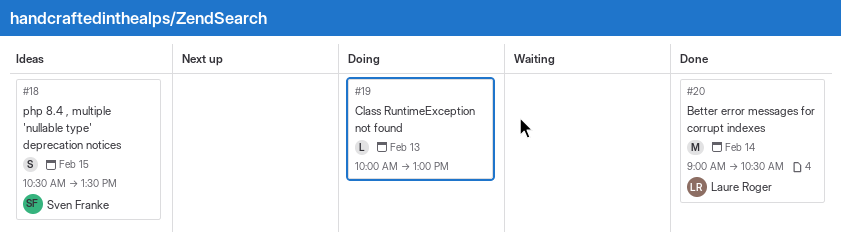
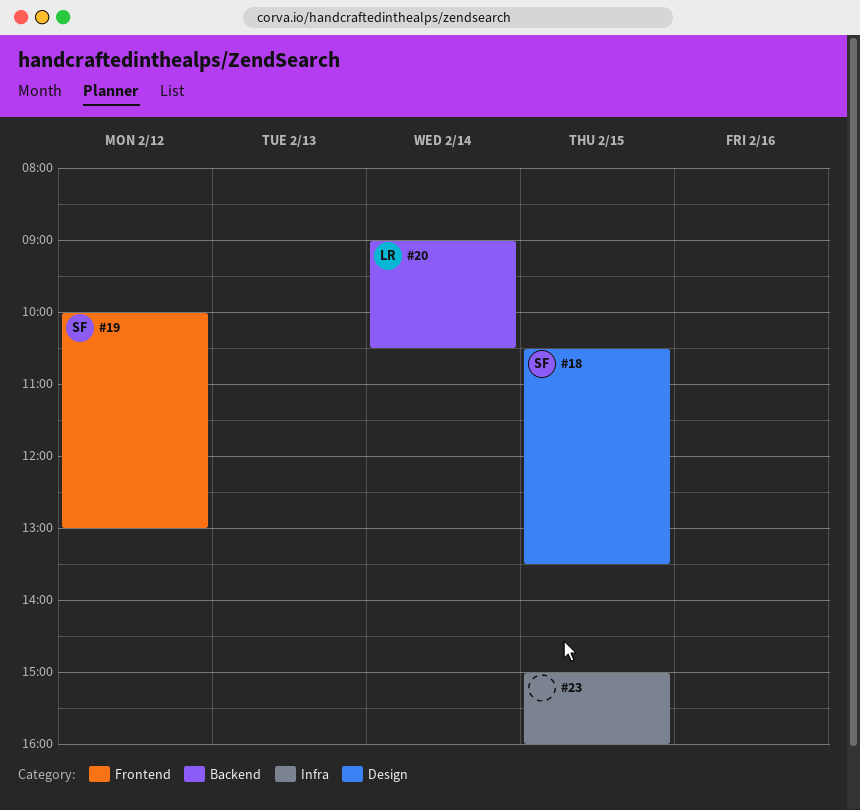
#19, owner: none -> Sven Franke
#19, day: Feb 13 -> Feb 12
#23: none -> present

